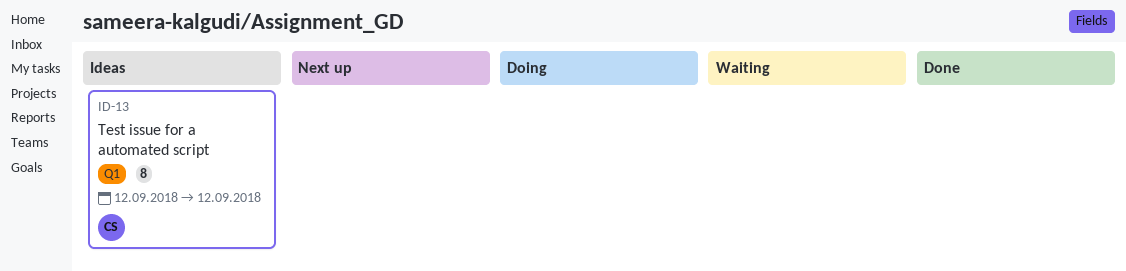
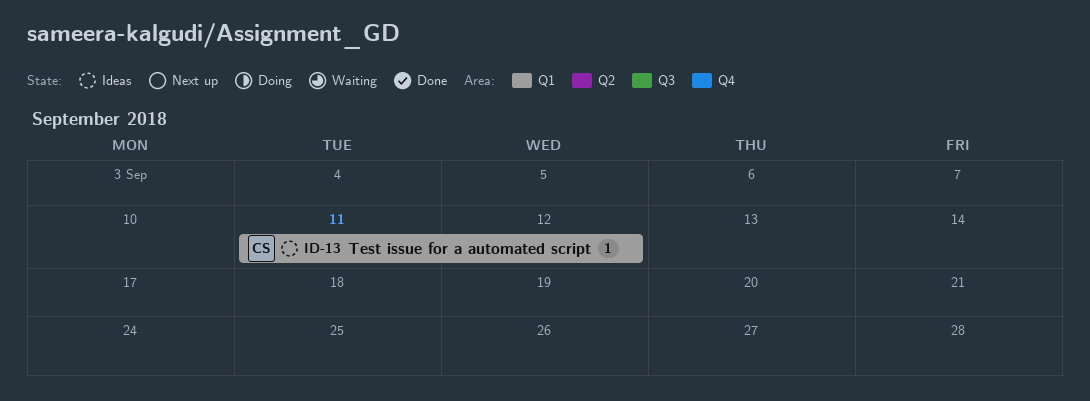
ID-13, estimate: 8 -> 1
ID-13, start: Sep 12 -> Sep 11

